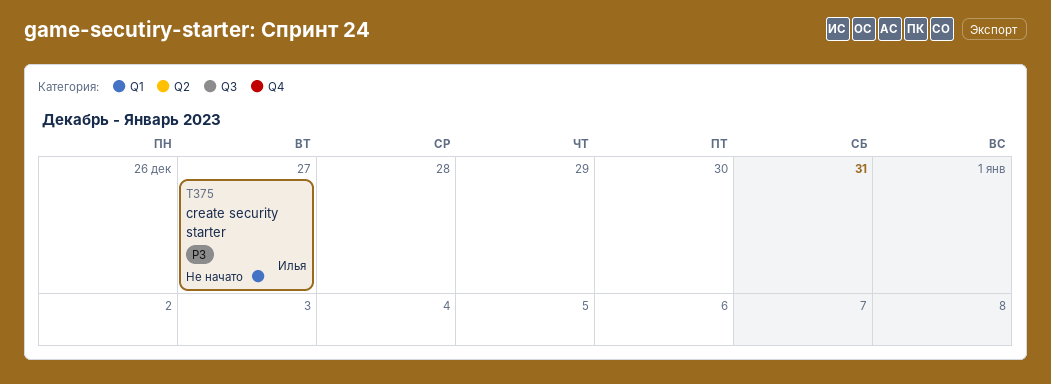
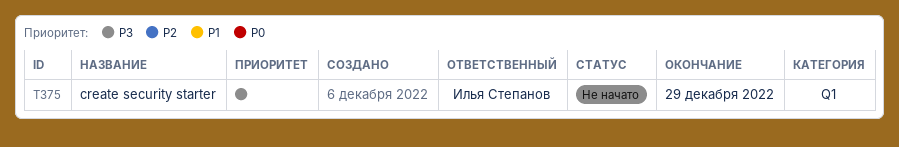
T375, due: Dec 27 -> Dec 29

